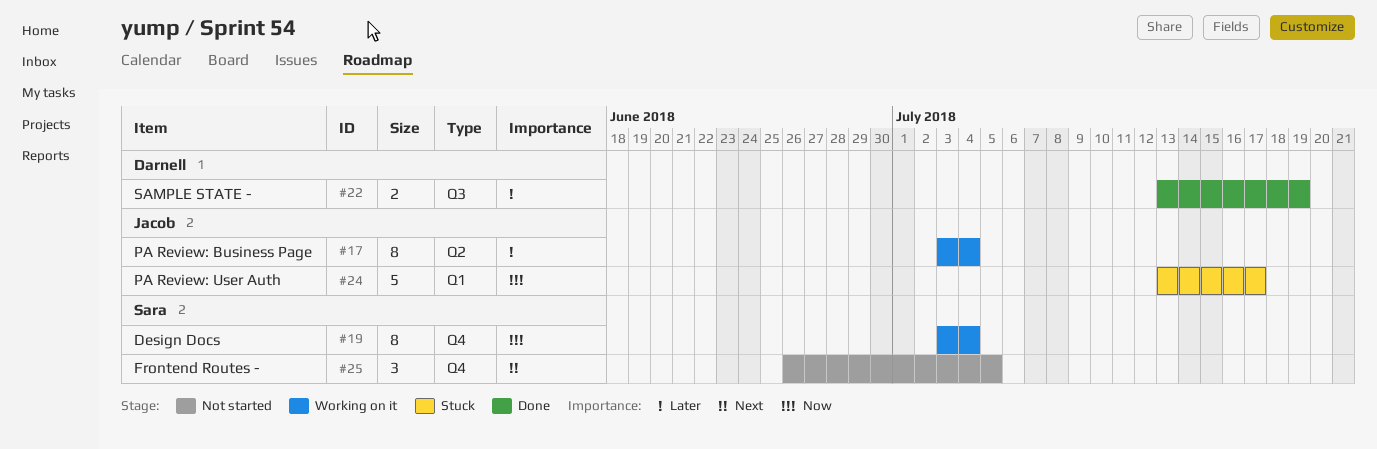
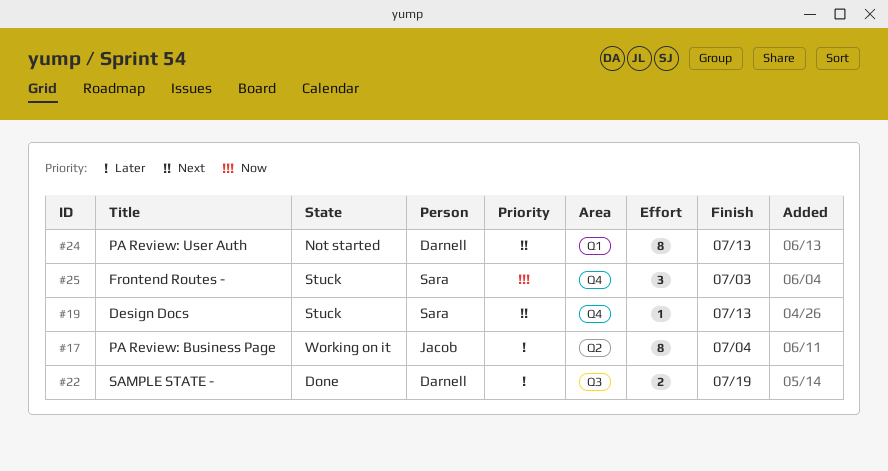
#19, status: Working on it -> Stuck
#19, priority: Now -> Next
#19, estimate: 8 -> 1
#19, due: Jul 4 -> Jul 13
#24, status: Stuck -> Not started
#24, owner: Jacob -> Darnell
#24, priority: Now -> Next
#24, estimate: 5 -> 8
#24, due: Jul 17 -> Jul 13
#25, status: Not started -> Stuck
#25, priority: Next -> Now
#25, due: Jul 5 -> Jul 3

